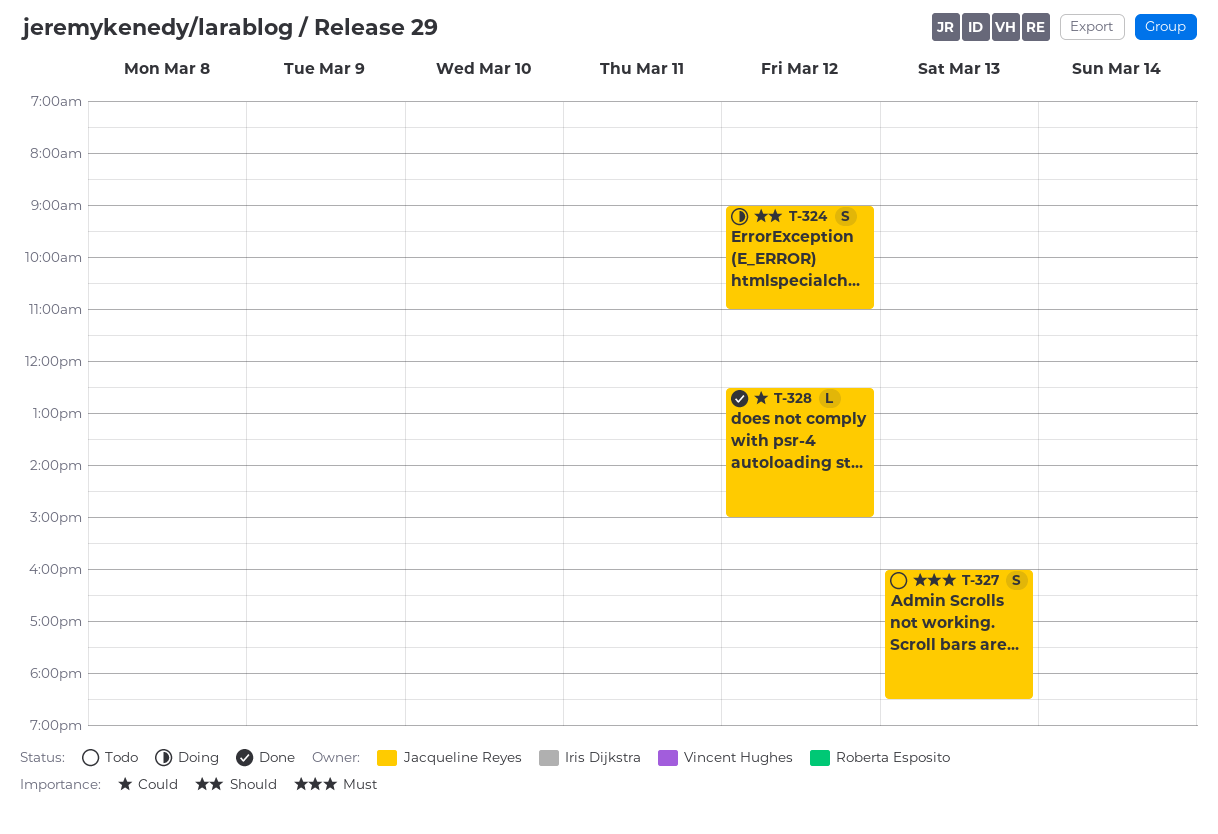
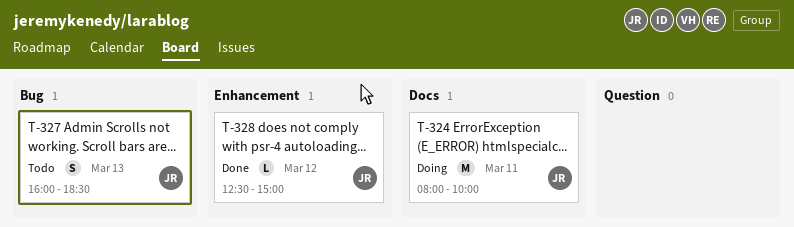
T-324, estimate: S -> M
T-324, day: Mar 12 -> Mar 11
T-324, begins: 09:00 -> 08:00
T-324, ends: 11:00 -> 10:00

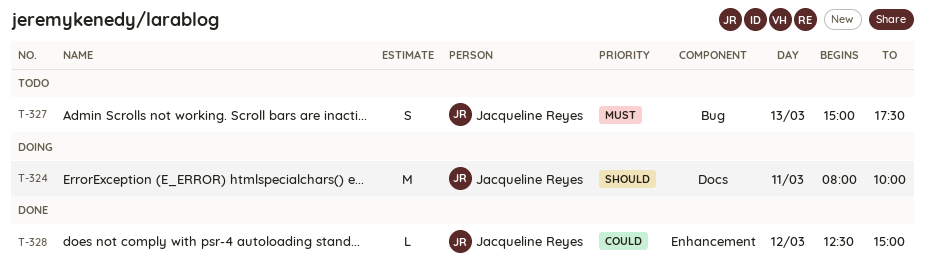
T-327, begins: 16:00 -> 15:00
T-327, ends: 18:30 -> 17:30

